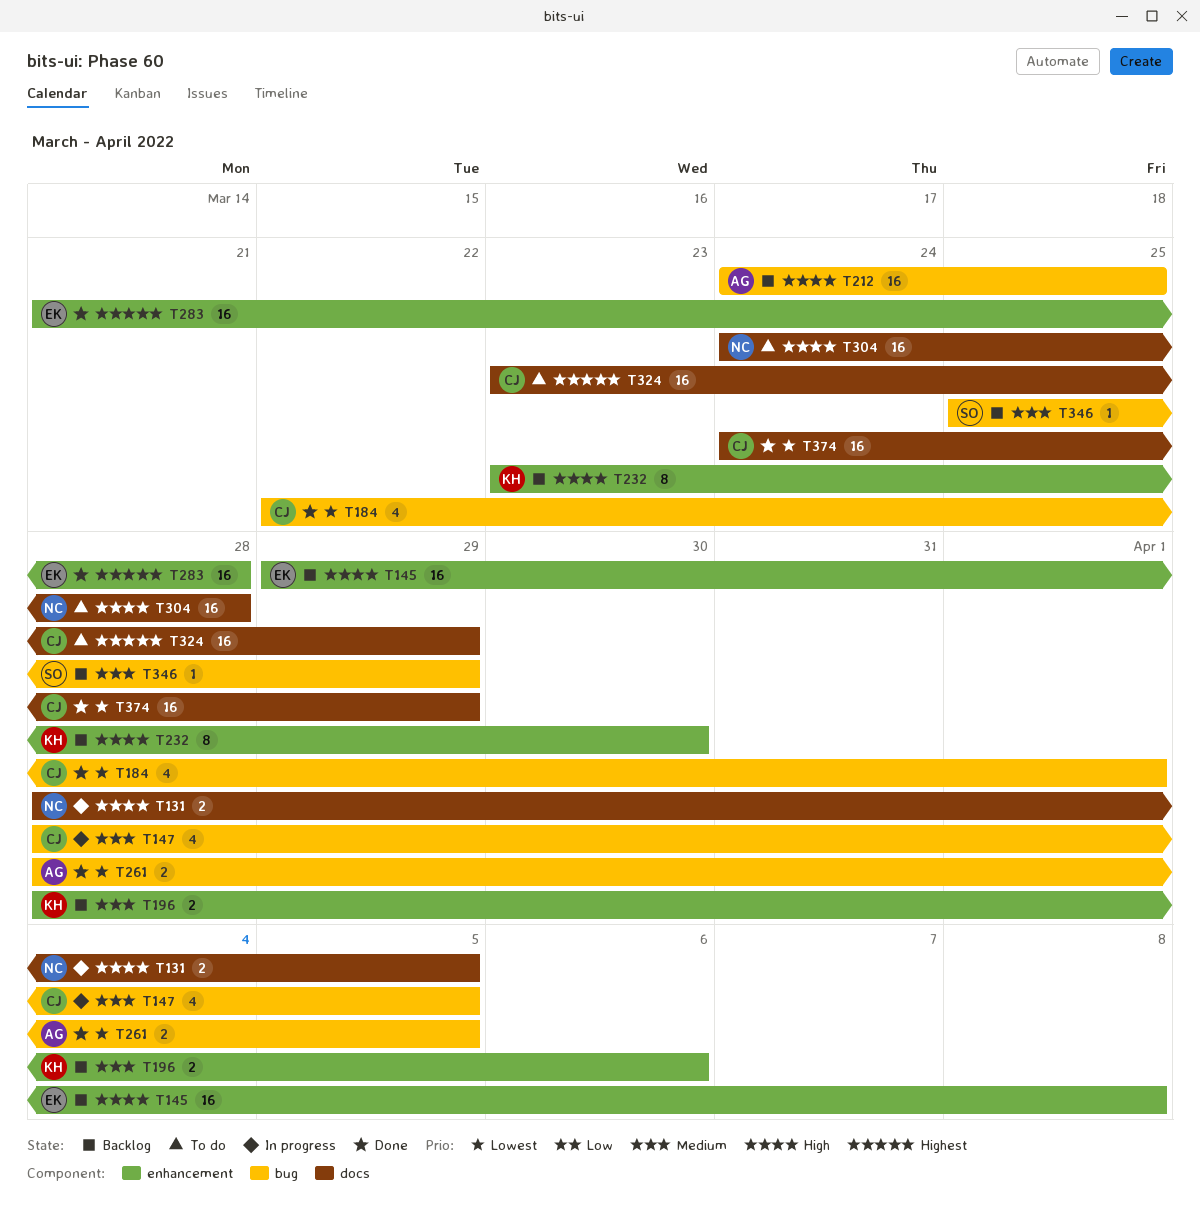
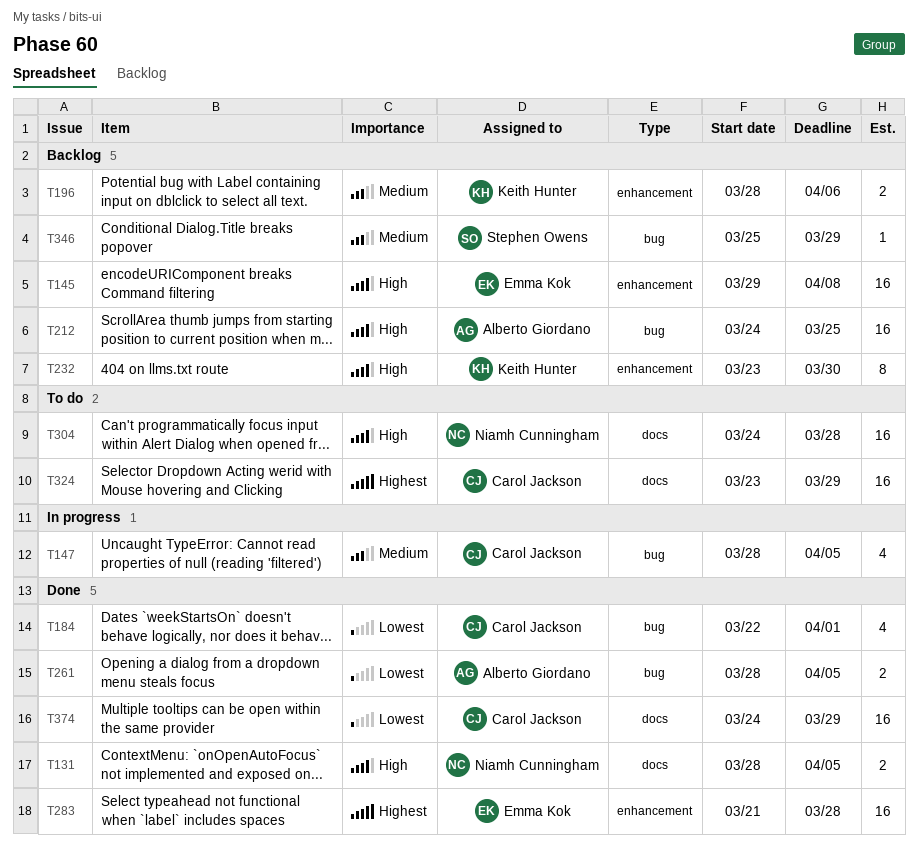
T131, status: In progress -> Done

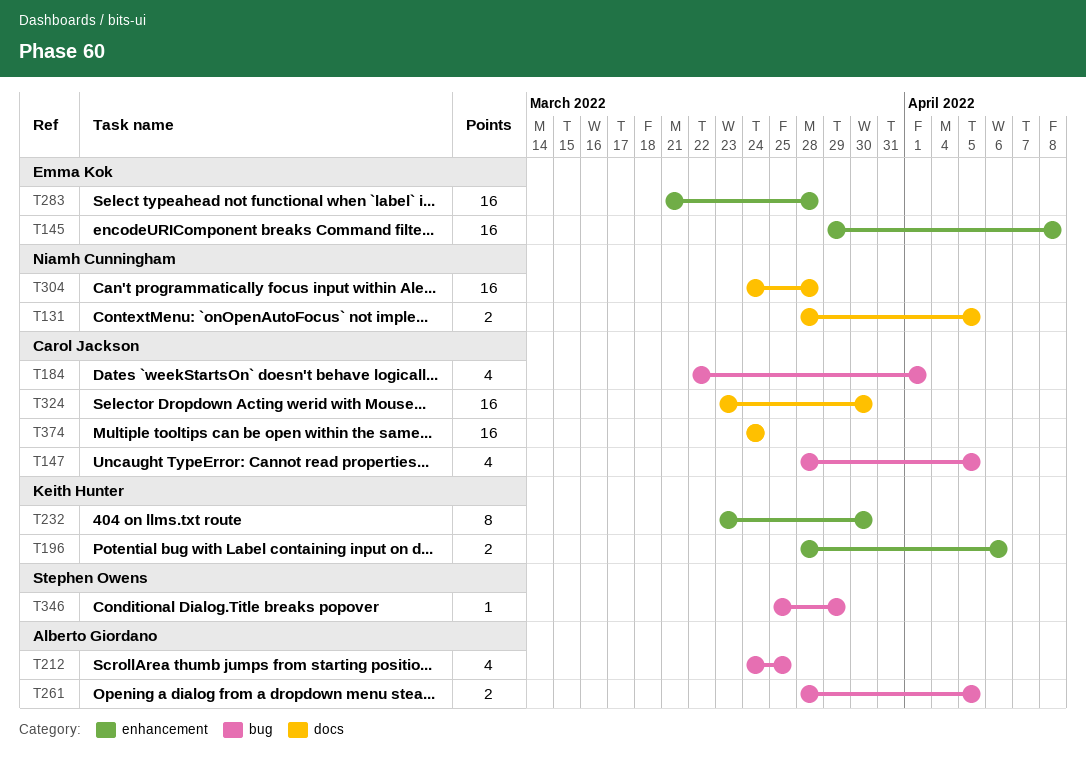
T212, estimate: 16 -> 4
T324, due: Mar 29 -> Mar 30
T374, due: Mar 29 -> Mar 24

